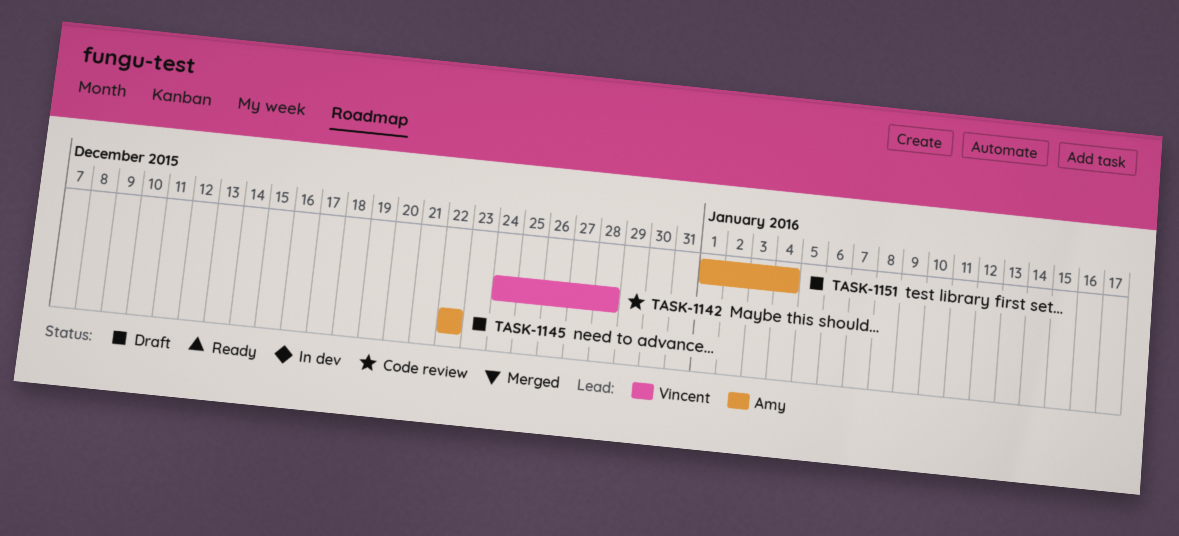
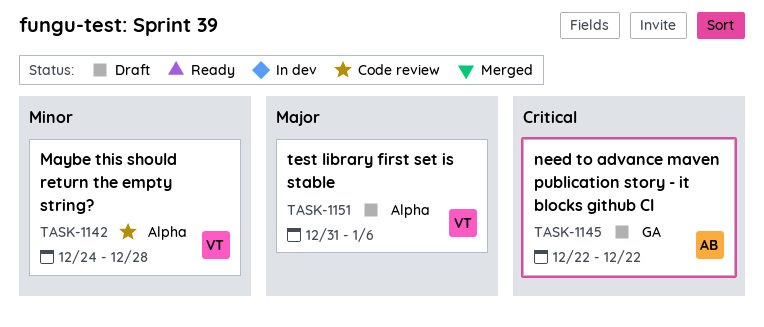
TASK-1151, owner: Amy -> Vincent
TASK-1151, start: Jan 1 -> Dec 31
TASK-1151, due: Jan 4 -> Jan 6

